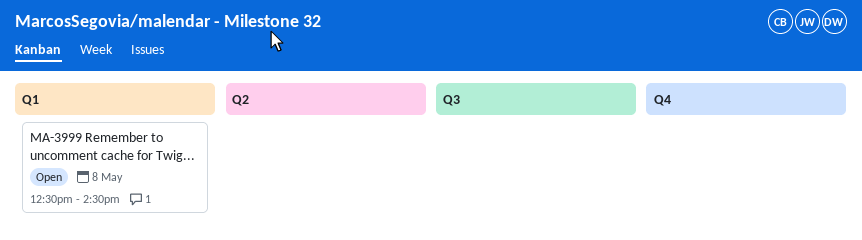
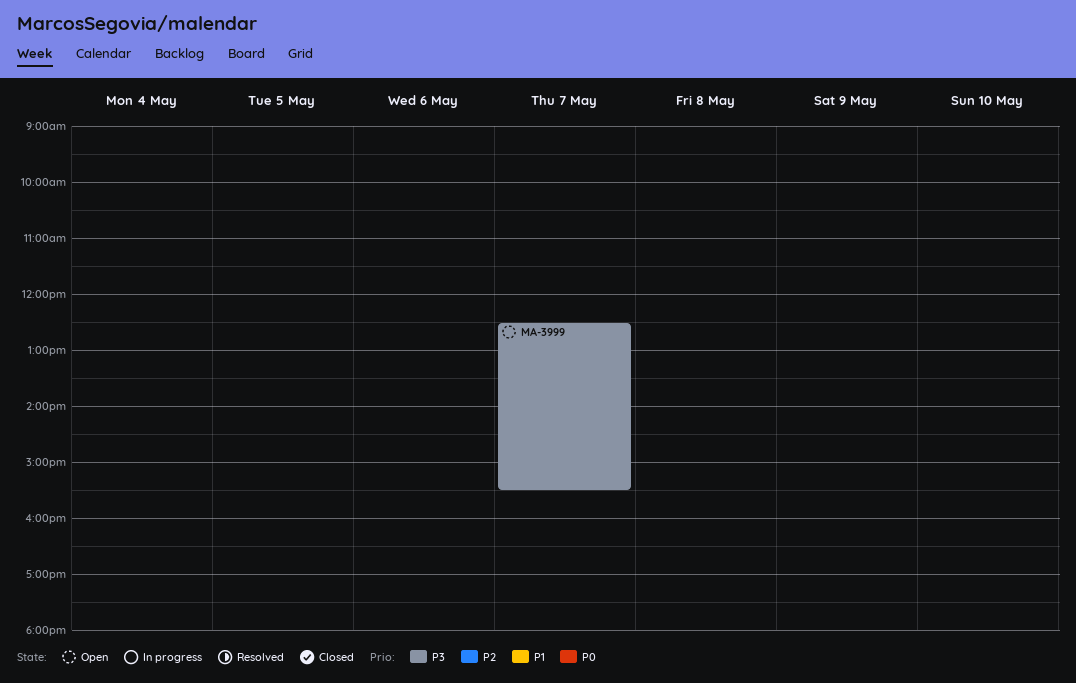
MA-3999, day: May 8 -> May 7
MA-3999, ends: 14:30 -> 15:30

